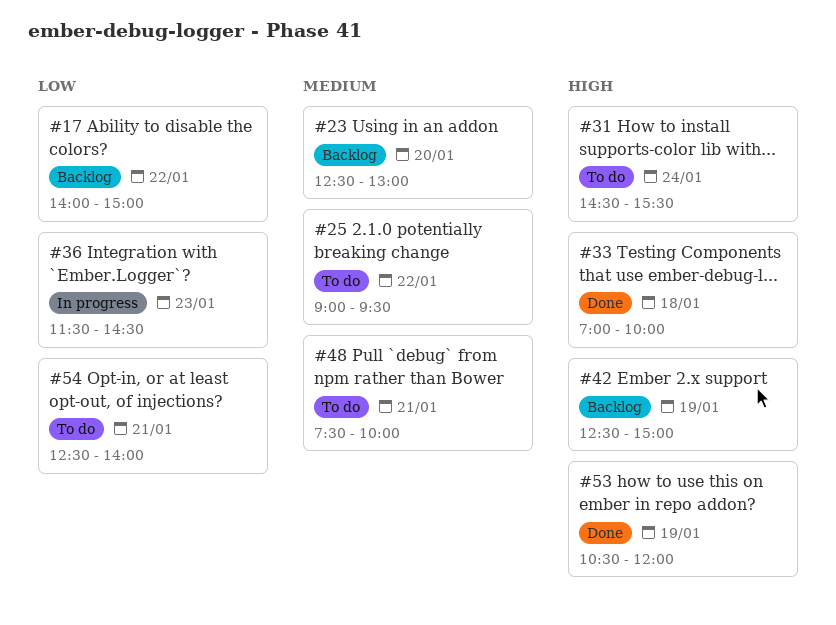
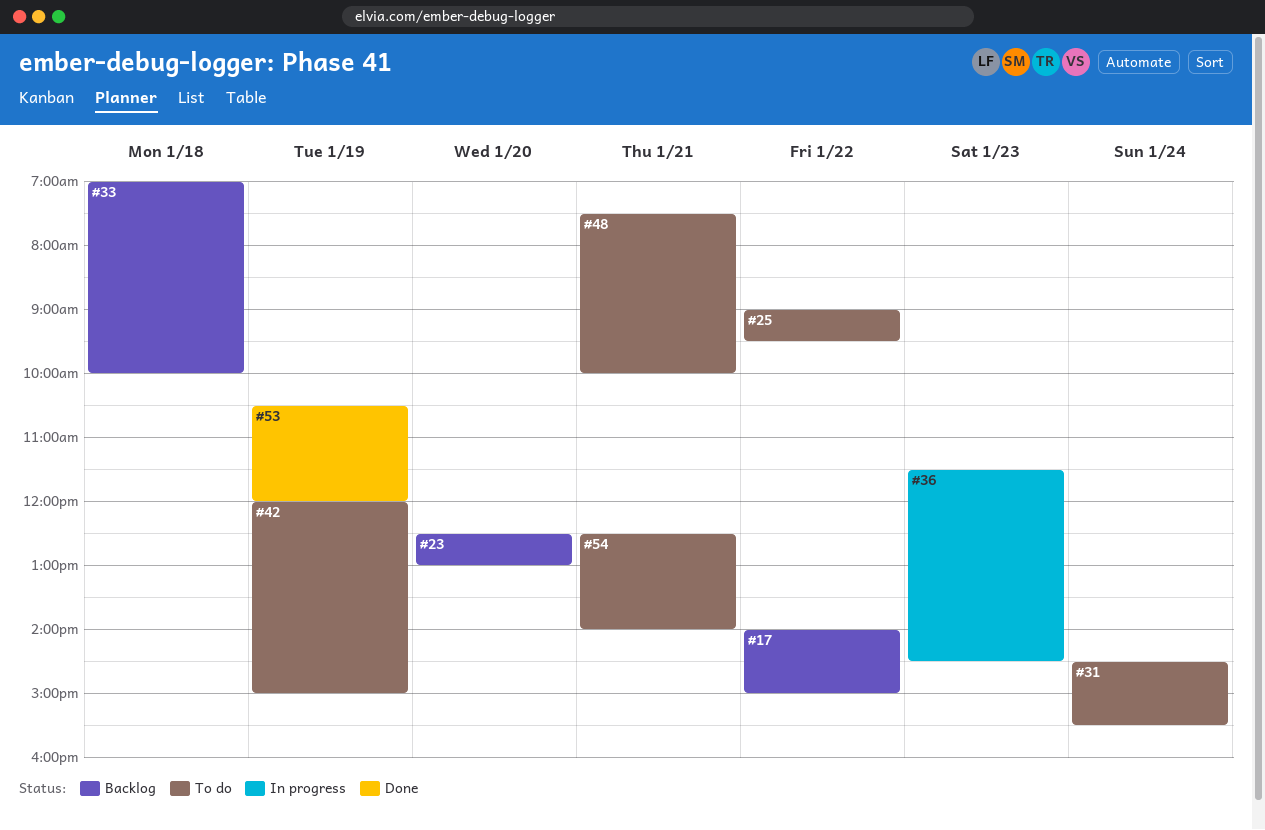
#33, status: Done -> Backlog
#42, status: Backlog -> To do
#42, begins: 12:30 -> 12:00

